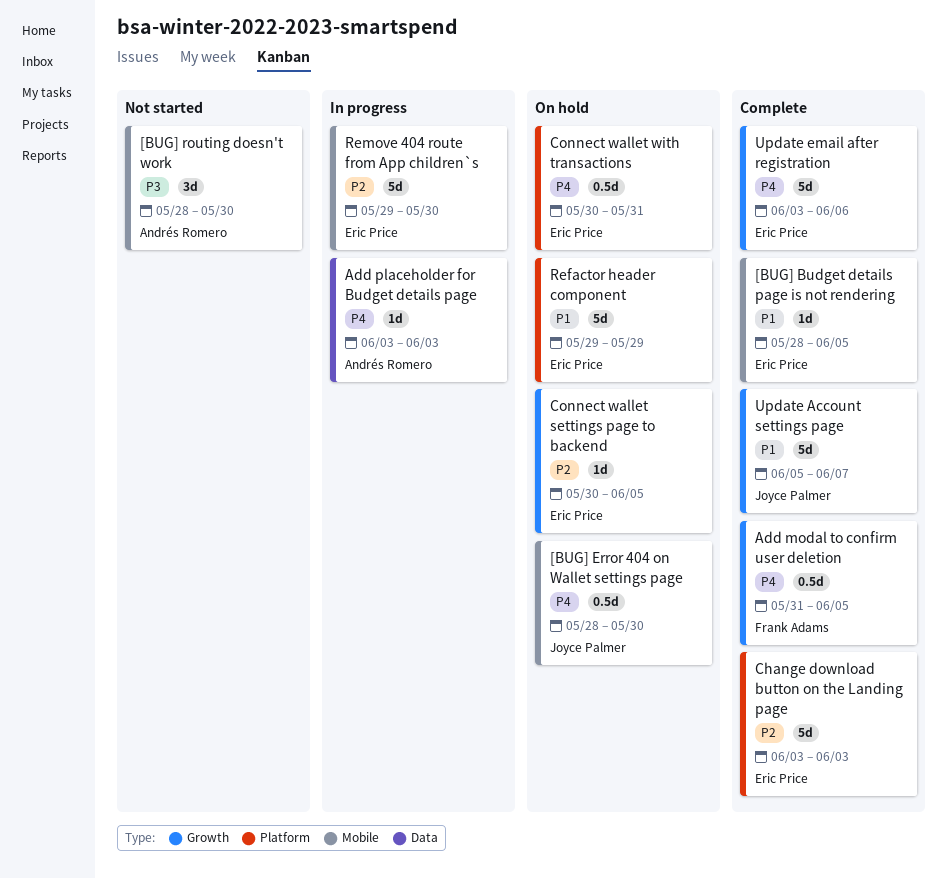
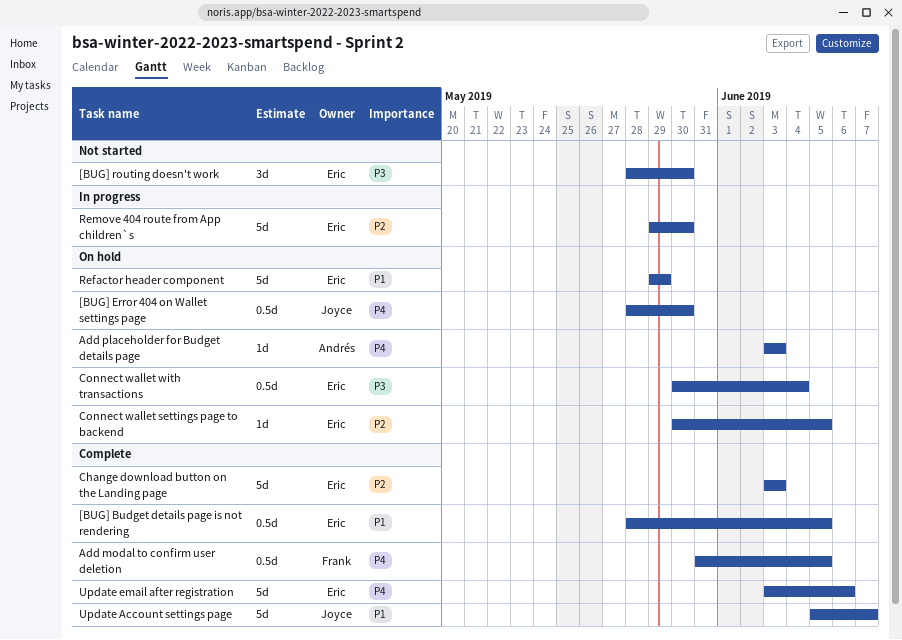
[BUG] Budget details page is not rendering, estimate: 1d -> 0.5d
[BUG] routing doesn't work, owner: Andrés Romero -> Eric Price
Add placeholder for Budget details page, status: In progress -> On hold
Connect wallet with transactions, priority: P4 -> P3
Connect wallet with transactions, due: May 31 -> Jun 4

